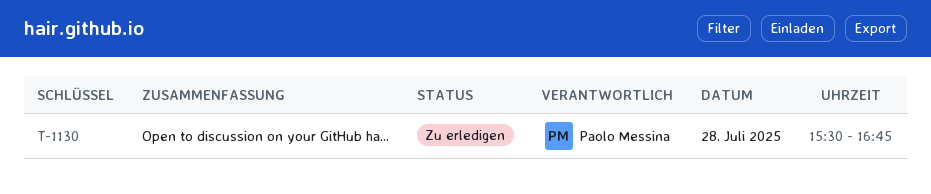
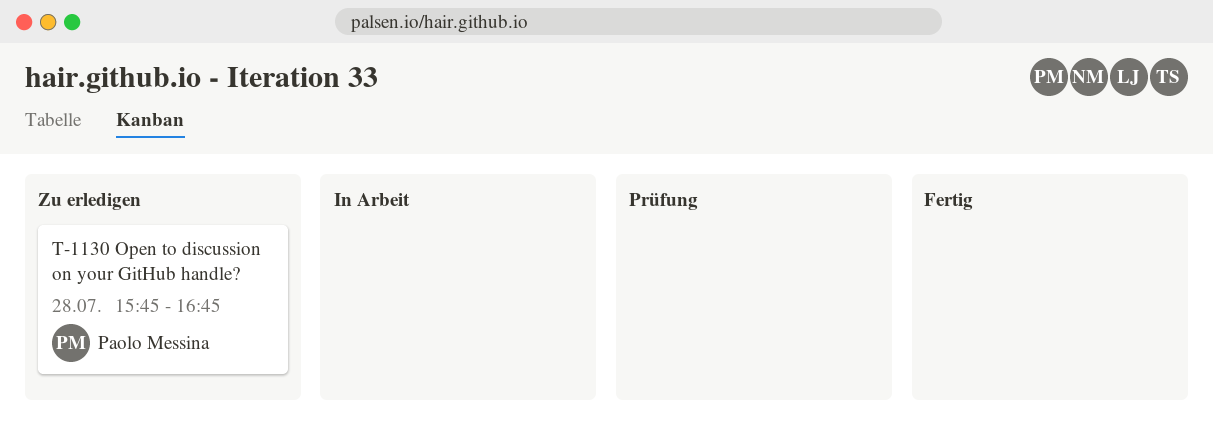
T-1130, begins: 15:30 -> 15:45

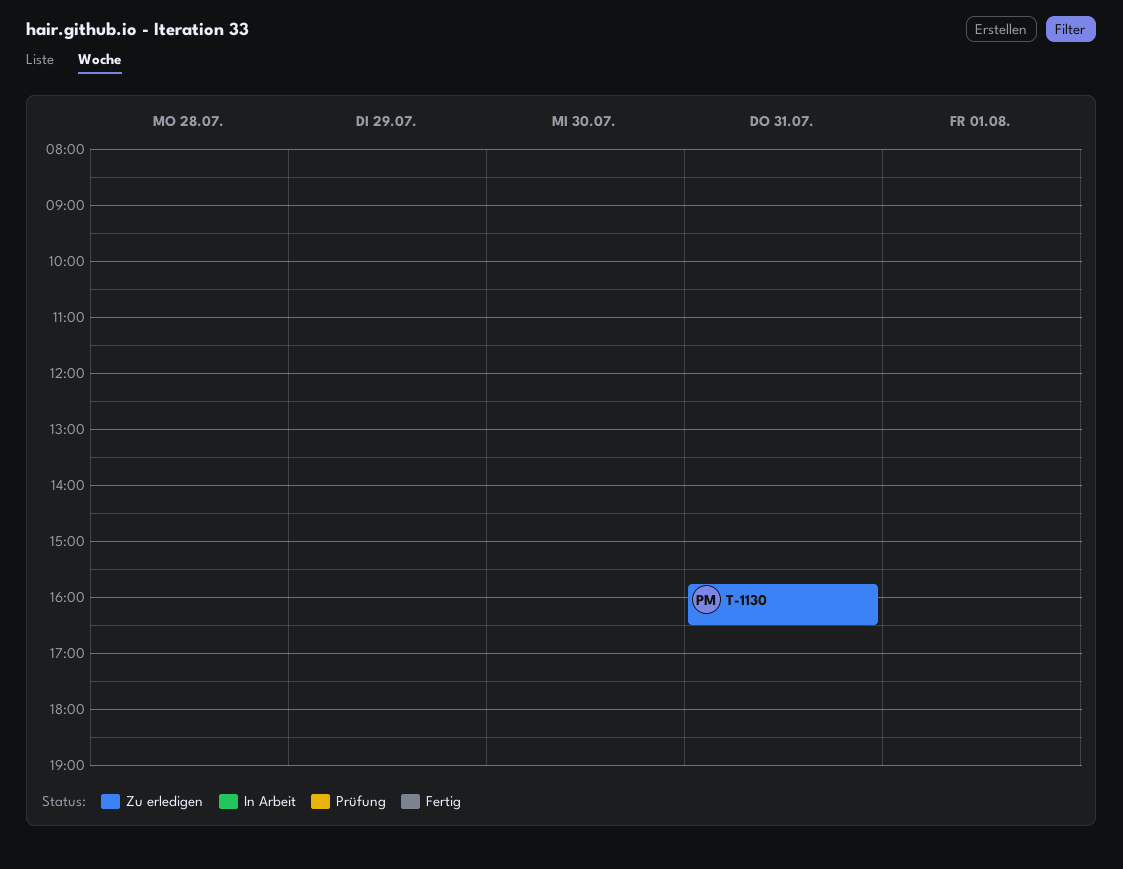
T-1130, day: Jul 28 -> Jul 31
T-1130, ends: 16:45 -> 16:30

